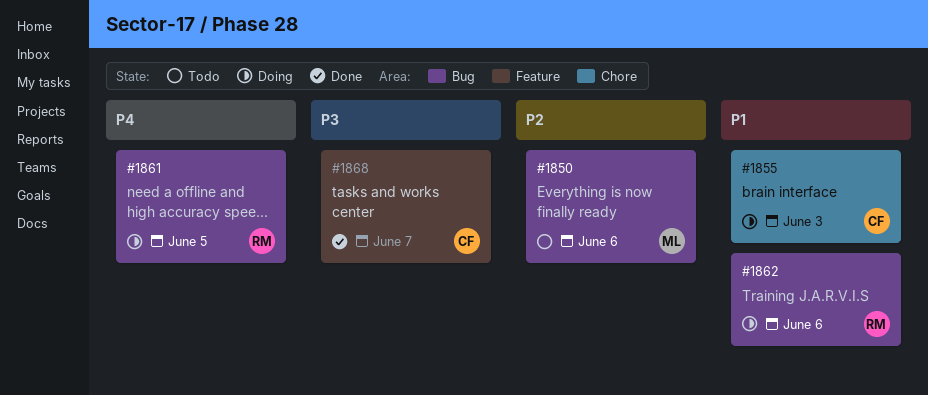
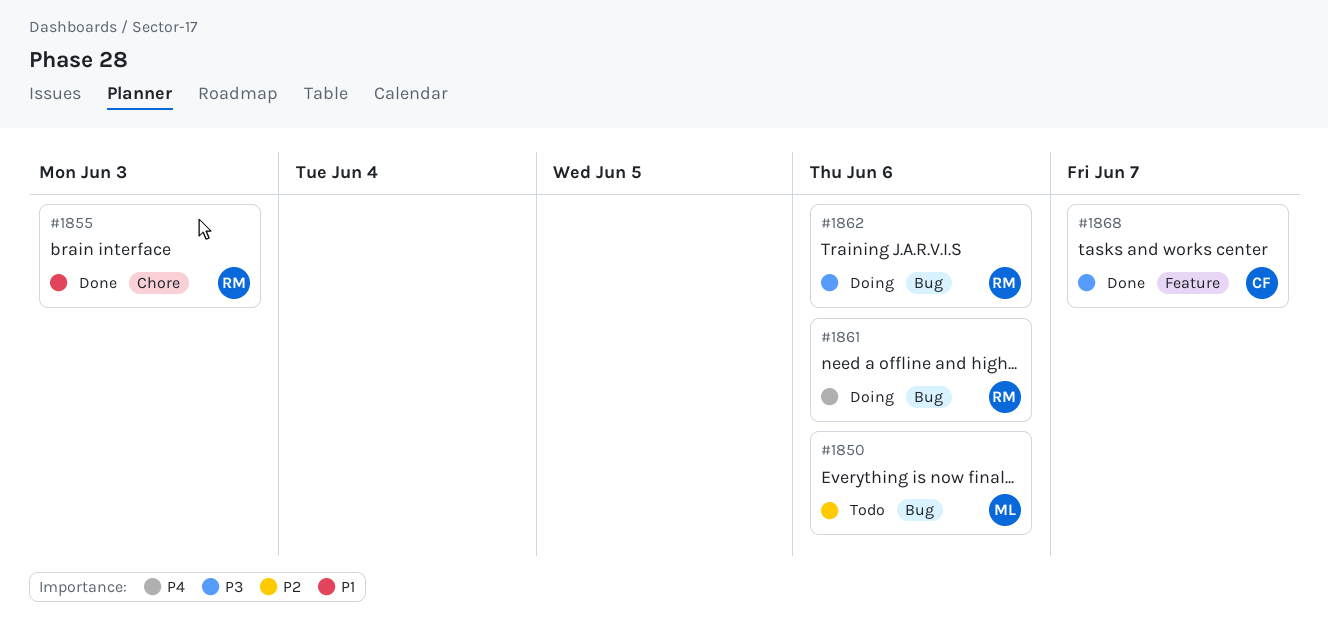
#1855, status: Doing -> Done
#1855, owner: CF -> RM
#1861, due: Jun 5 -> Jun 6
#1862, priority: P1 -> P3

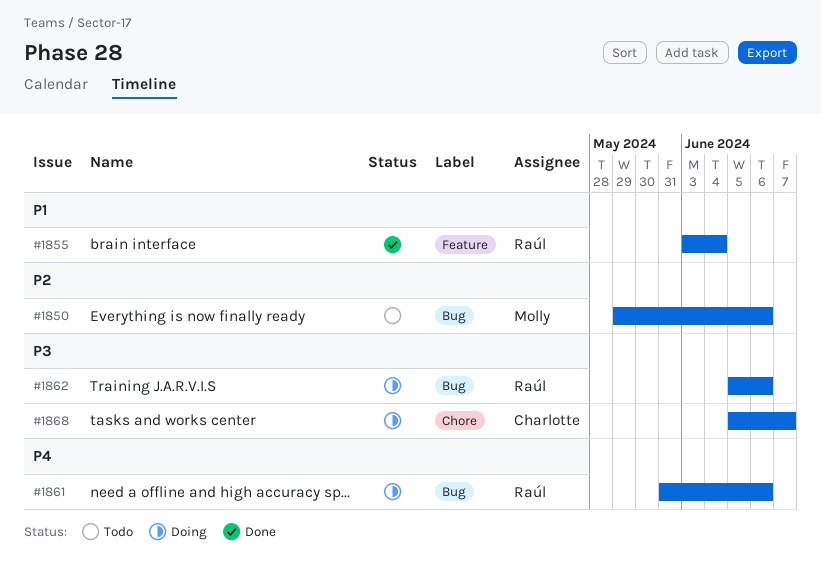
#1855, label: Chore -> Feature
#1855, due: Jun 3 -> Jun 4
#1868, status: Done -> Doing
#1868, label: Feature -> Chore

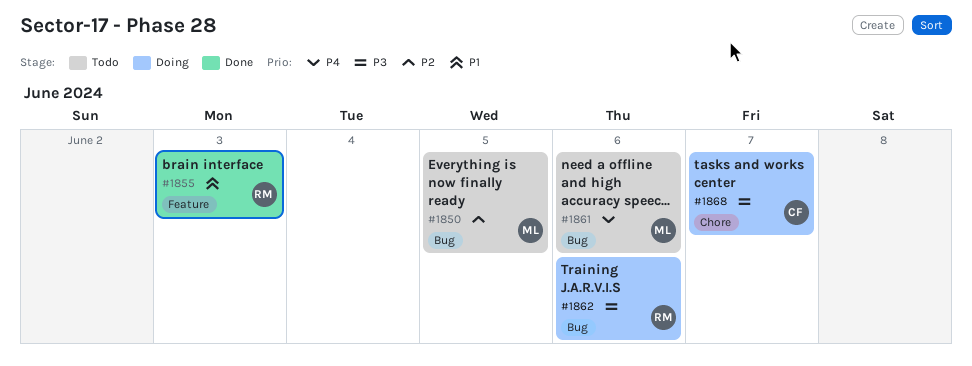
#1850, due: Jun 6 -> Jun 5
#1855, due: Jun 4 -> Jun 3
#1861, status: Doing -> Todo
#1861, owner: Raúl -> Molly

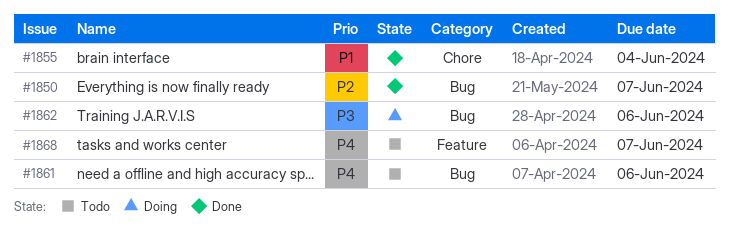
#1850, status: Todo -> Done
#1850, due: Jun 5 -> Jun 7
#1855, label: Feature -> Chore
#1855, due: Jun 3 -> Jun 4
#1868, status: Doing -> Todo
#1868, priority: P3 -> P4
#1868, label: Chore -> Feature

